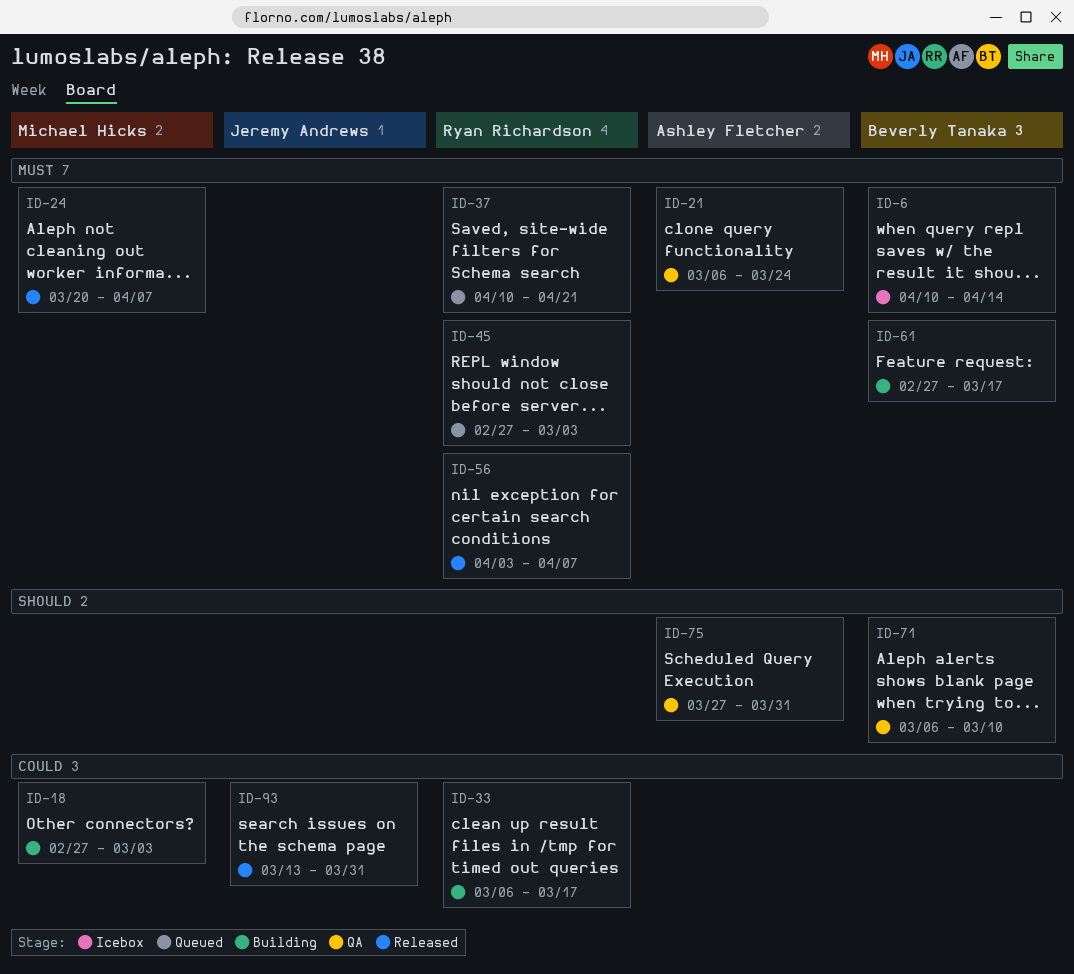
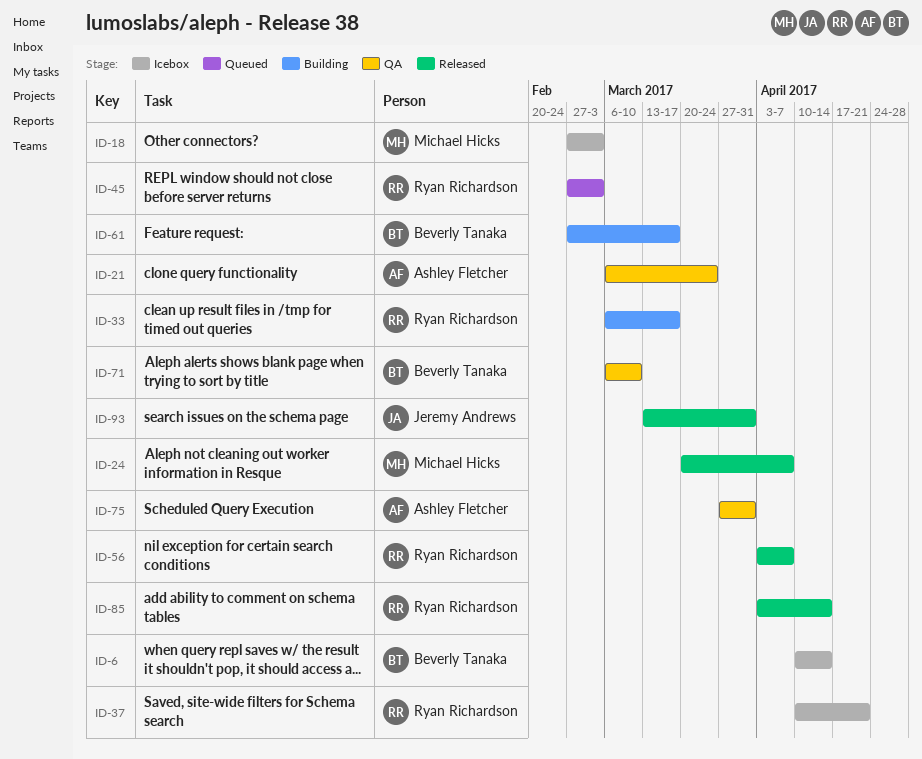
ID-18, status: Building -> Icebox
ID-37, status: Queued -> Icebox
ID-85: none -> present

